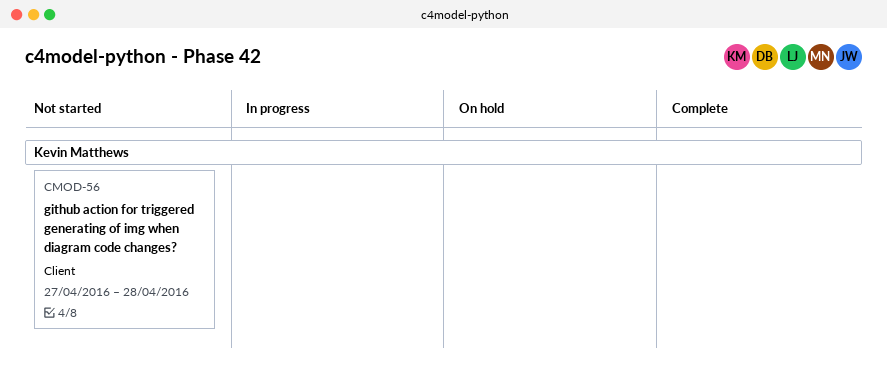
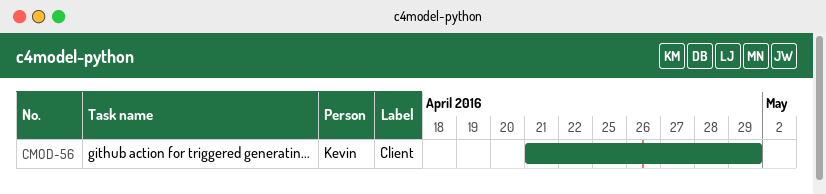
CMOD-56, start: Apr 27 -> Apr 21
CMOD-56, due: Apr 28 -> Apr 29

